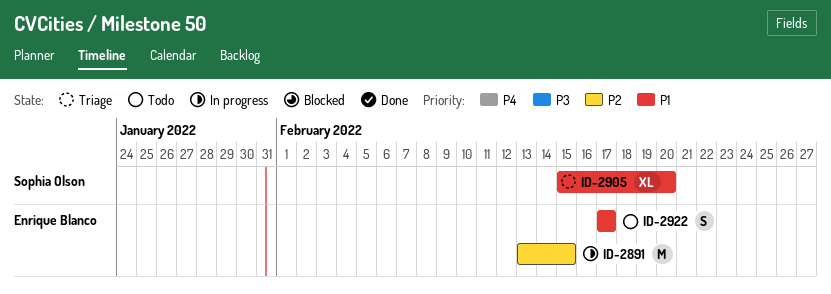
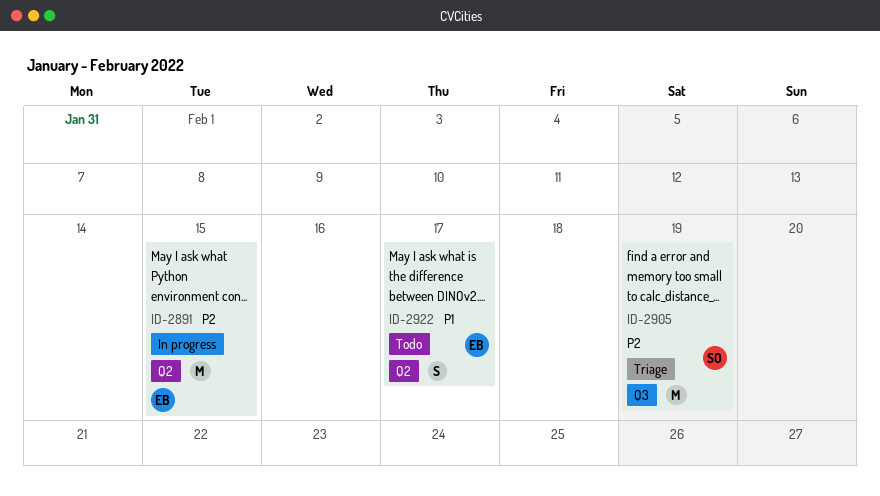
ID-2905, priority: P1 -> P2
ID-2905, estimate: XL -> M
ID-2905, due: Feb 20 -> Feb 19

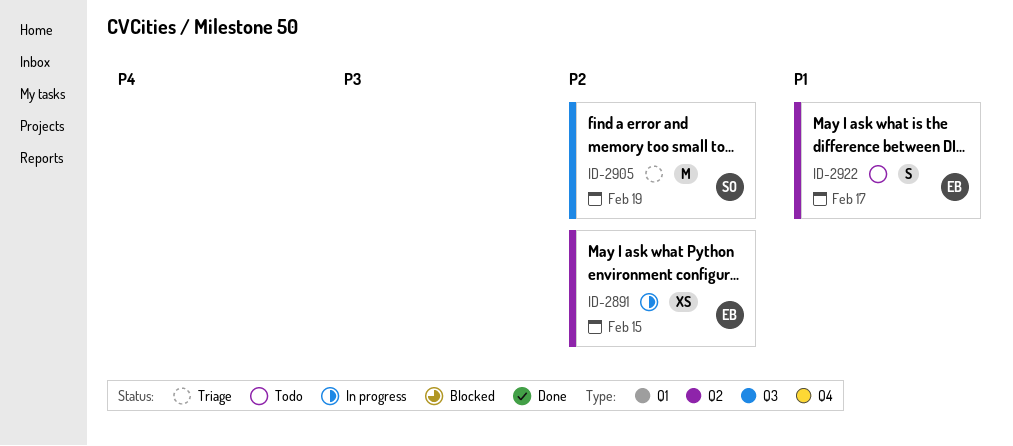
ID-2891, estimate: M -> XS

